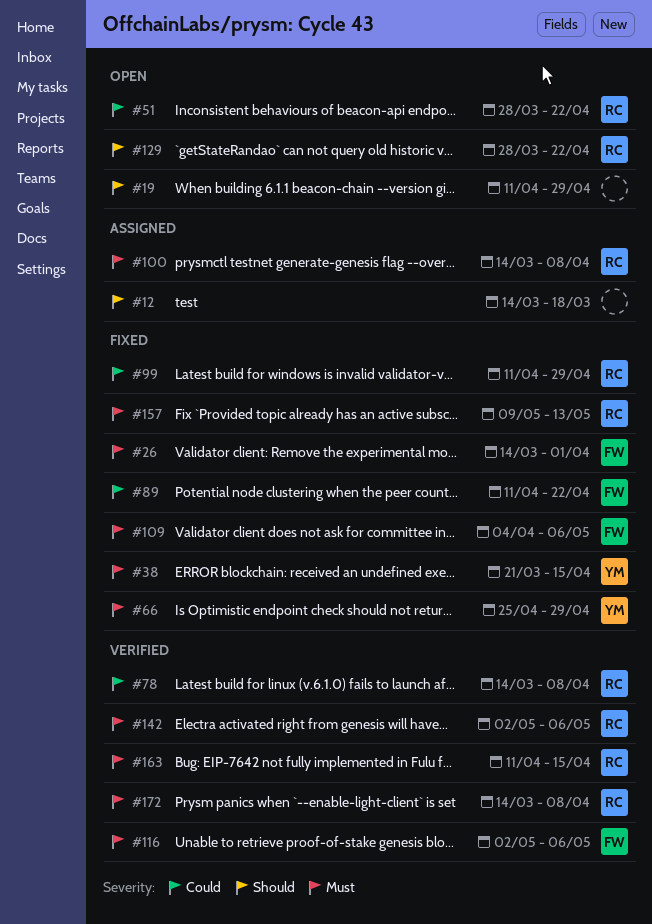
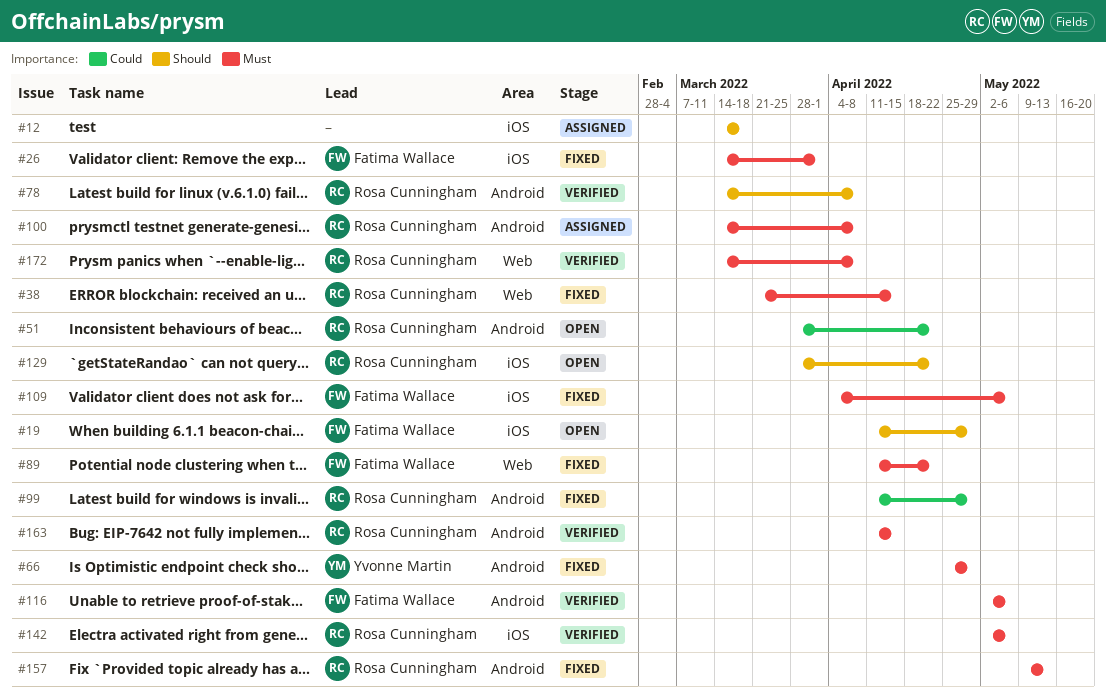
#19, owner: none -> Fatima Wallace
#38, owner: Yvonne Martin -> Rosa Cunningham
#78, priority: Could -> Should
#89, priority: Could -> Must

